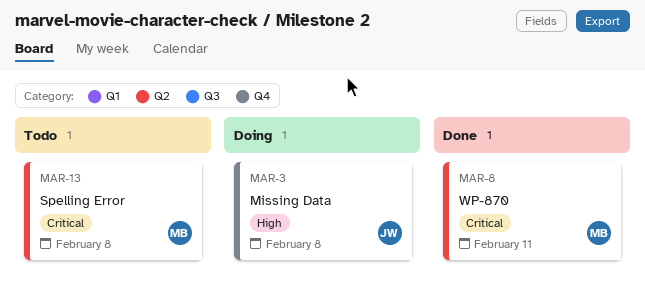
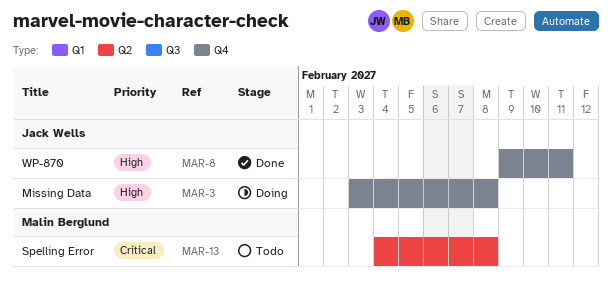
MAR-8, owner: Malin Berglund -> Jack Wells
MAR-8, priority: Critical -> High
MAR-8, label: Q2 -> Q4

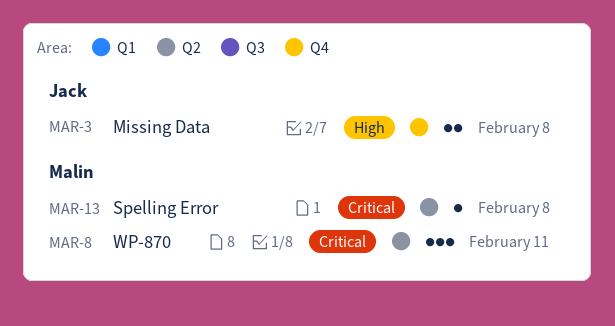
MAR-8, owner: Jack Wells -> Malin Berglund
MAR-8, priority: High -> Critical
MAR-8, label: Q4 -> Q2

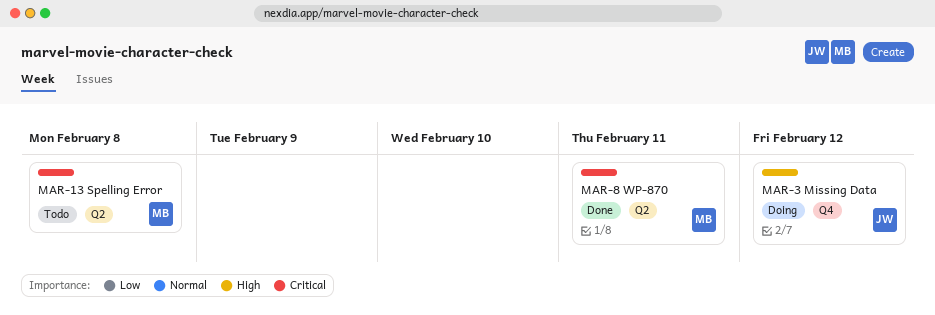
MAR-3, due: Feb 8 -> Feb 12

